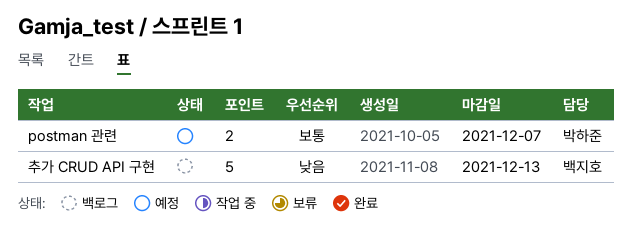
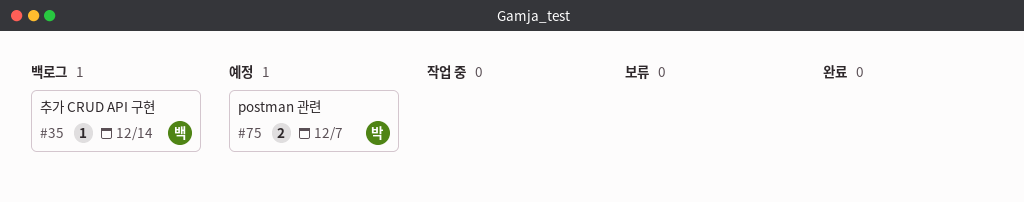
추가 CRUD API 구현, estimate: 5 -> 1
추가 CRUD API 구현, due: Dec 13 -> Dec 14

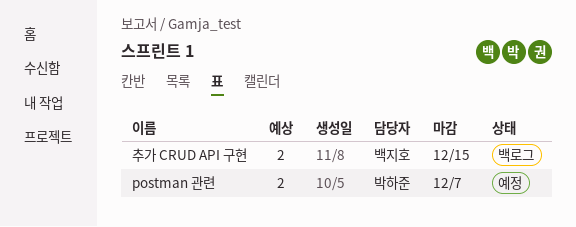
추가 CRUD API 구현, estimate: 1 -> 2
추가 CRUD API 구현, due: Dec 14 -> Dec 15

